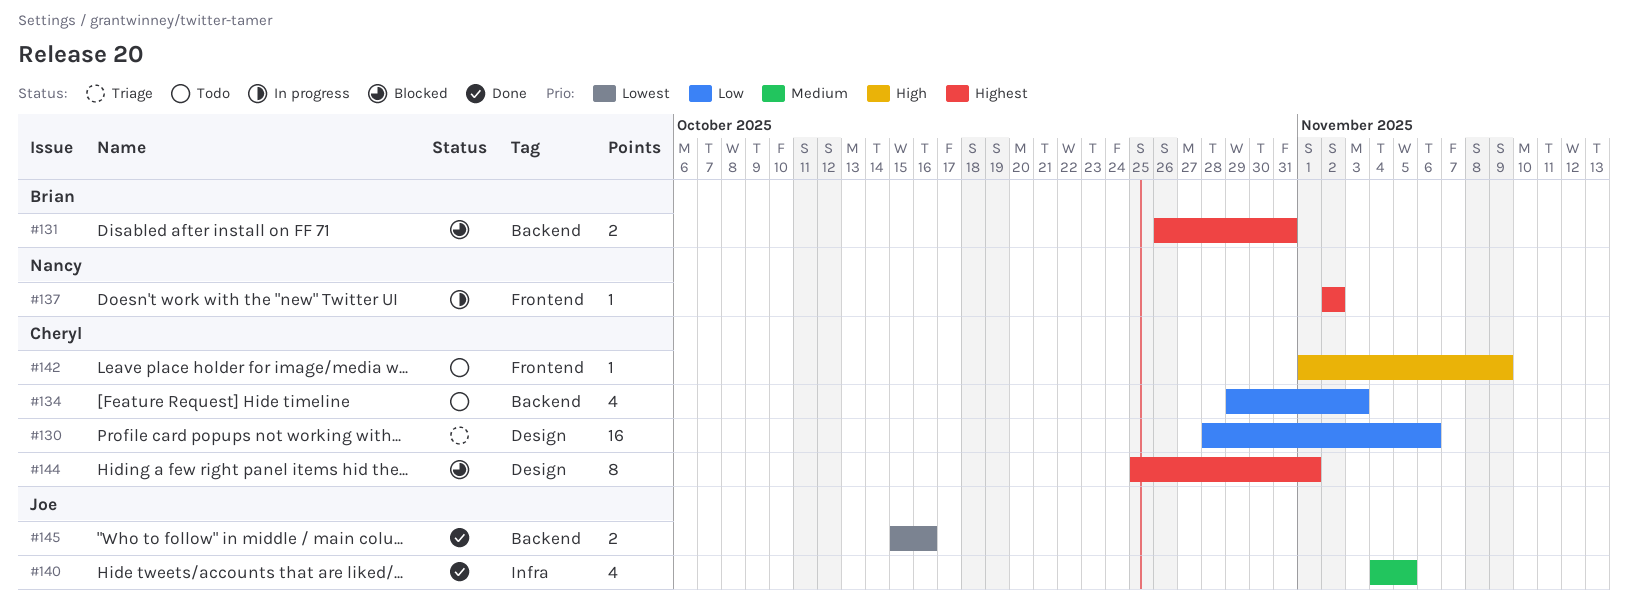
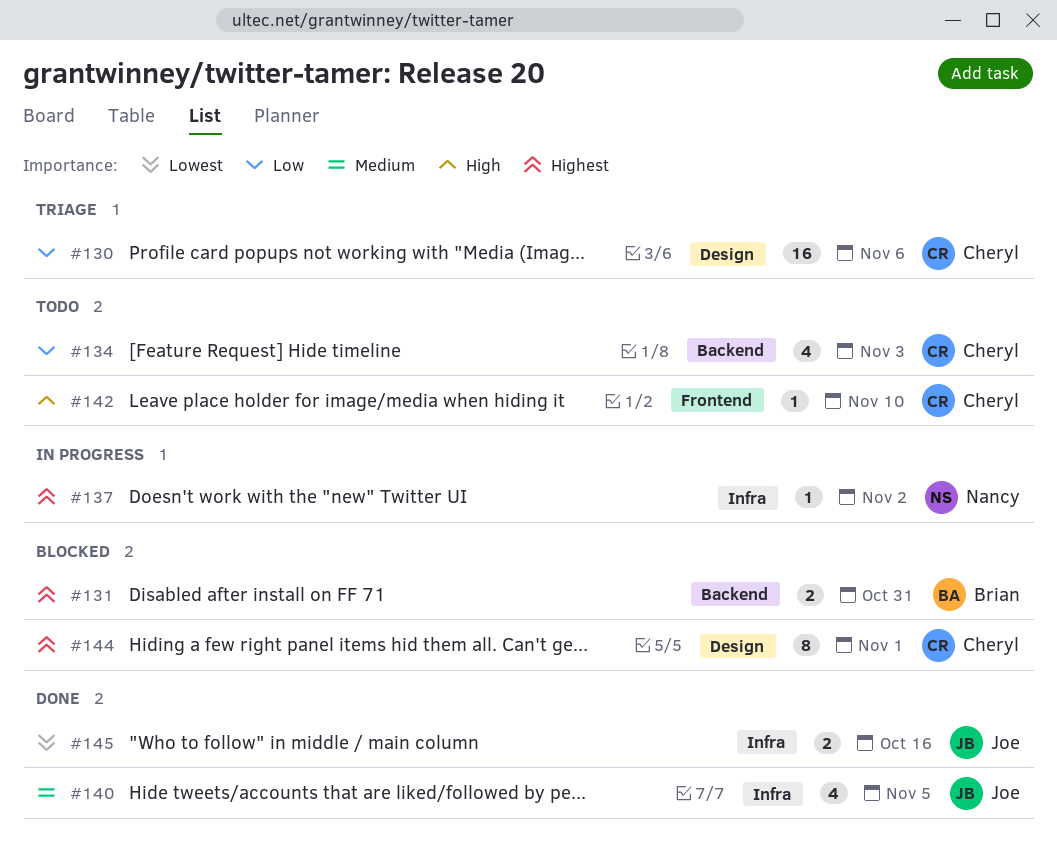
#137, label: Frontend -> Infra
#142, due: Nov 9 -> Nov 10
#145, label: Backend -> Infra

